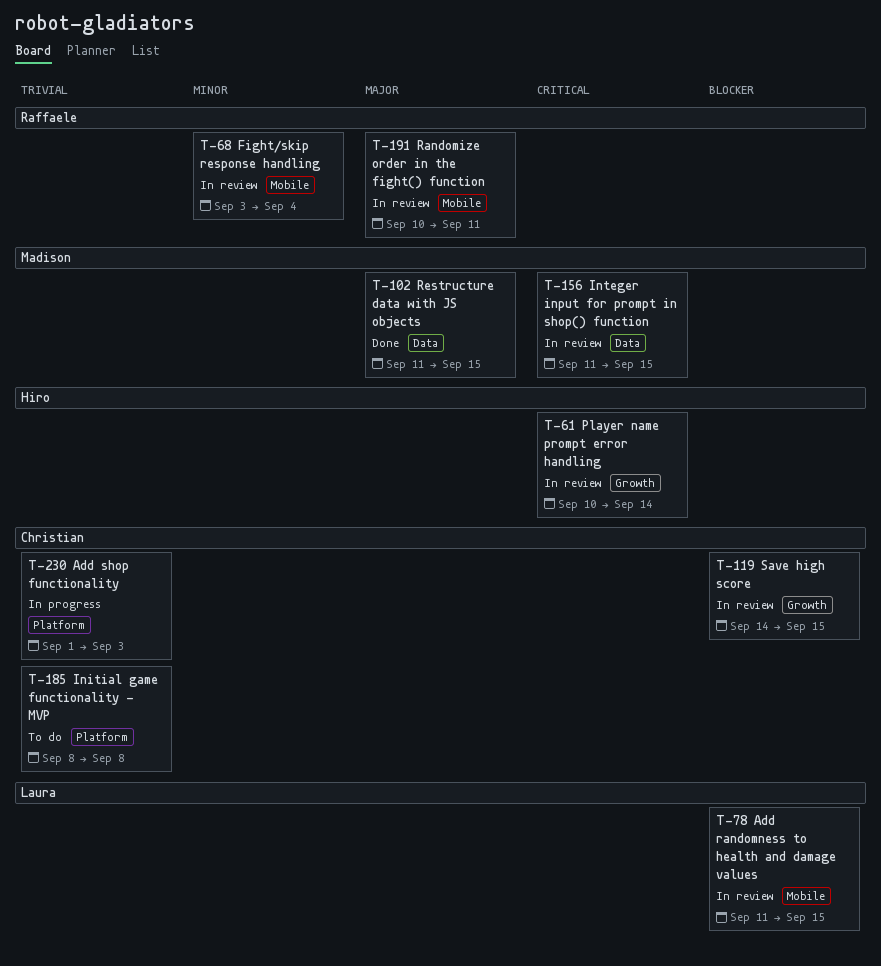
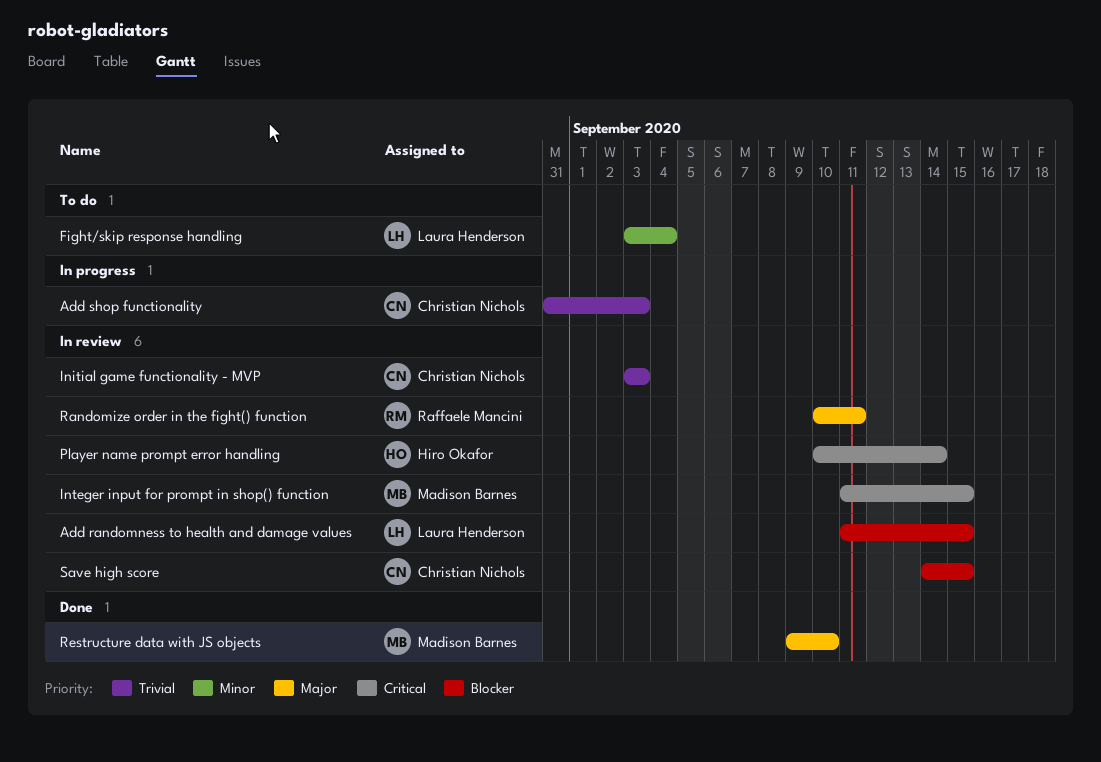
Add shop functionality, start: Sep 1 -> Aug 31
Fight/skip response handling, status: In review -> To do
Fight/skip response handling, owner: Raffaele Mancini -> Laura Henderson
Initial game functionality - MVP, status: To do -> In review
Initial game functionality - MVP, start: Sep 8 -> Sep 3
Initial game functionality - MVP, due: Sep 8 -> Sep 3
Restructure data with JS objects, start: Sep 11 -> Sep 9
Restructure data with JS objects, due: Sep 15 -> Sep 10

